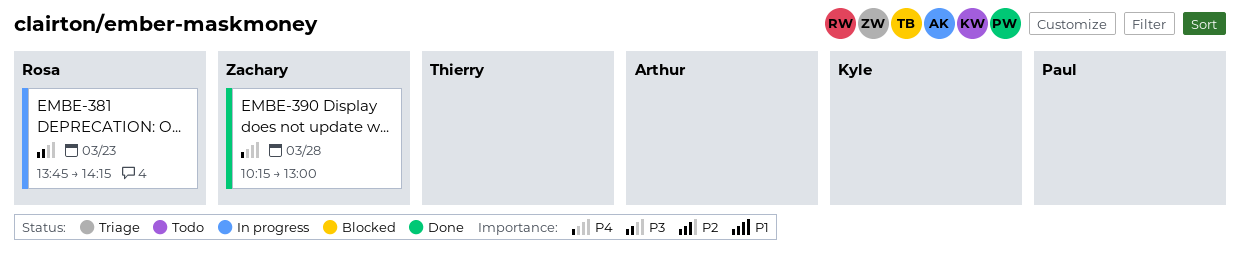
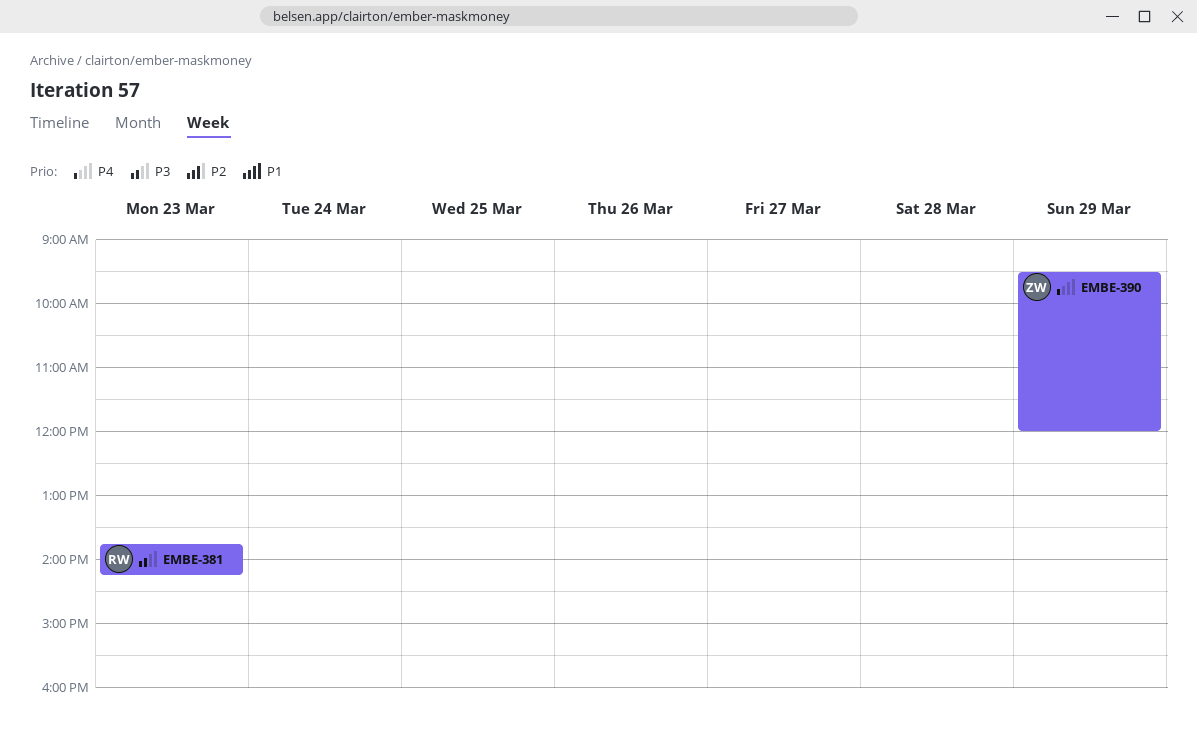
EMBE-390, day: Mar 28 -> Mar 29
EMBE-390, begins: 10:15 -> 09:30
EMBE-390, ends: 13:00 -> 12:00

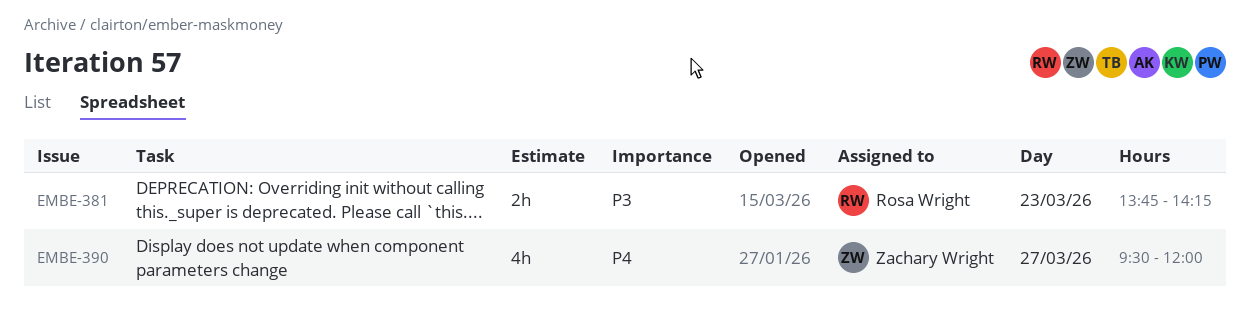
EMBE-390, day: Mar 29 -> Mar 27

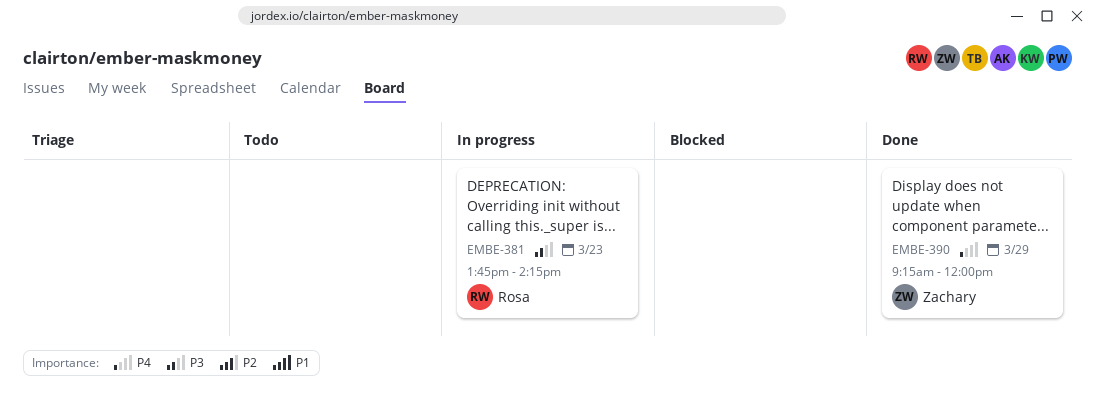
EMBE-390, day: Mar 27 -> Mar 29
EMBE-390, begins: 09:30 -> 09:15

